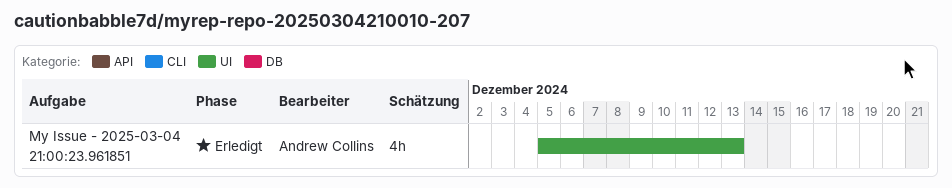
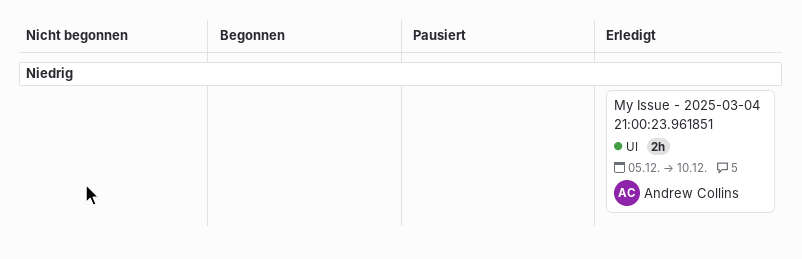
My Issue - 2025-03-04 21:00:23.961851, estimate: 4h -> 2h
My Issue - 2025-03-04 21:00:23.961851, due: Dec 13 -> Dec 10

